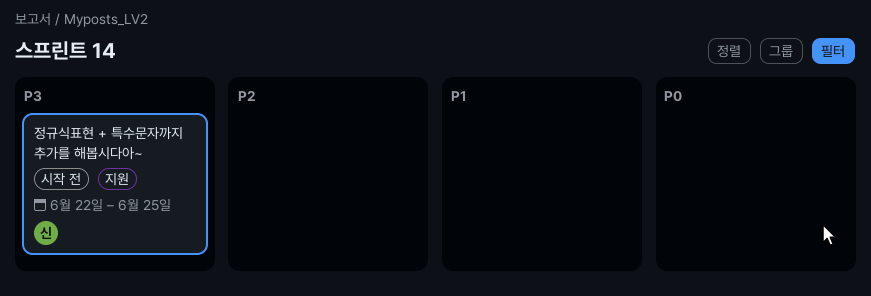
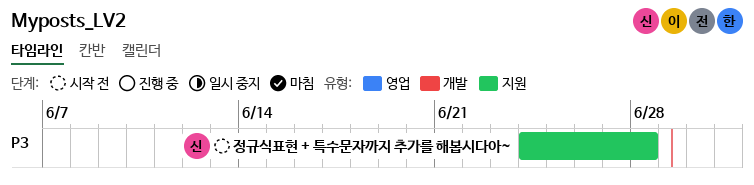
정규식표현 + 특수문자까지 추가를 해봅시다아~, start: Jun 22 -> Jun 24
정규식표현 + 특수문자까지 추가를 해봅시다아~, due: Jun 25 -> Jun 28

